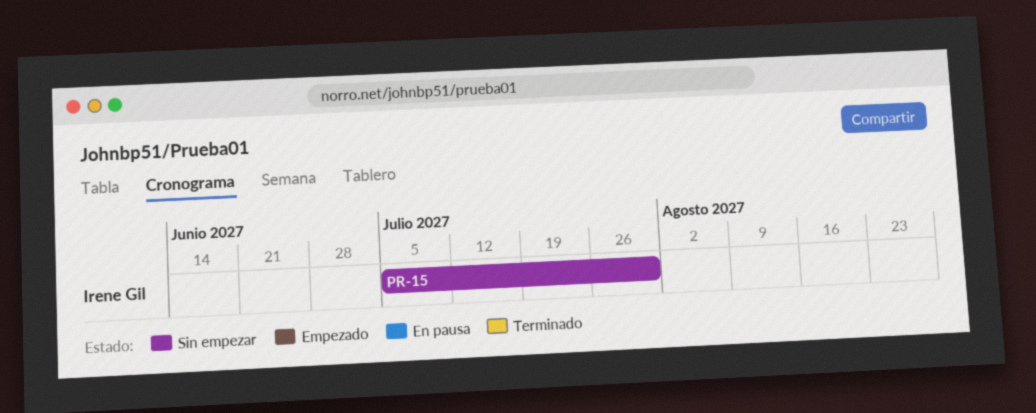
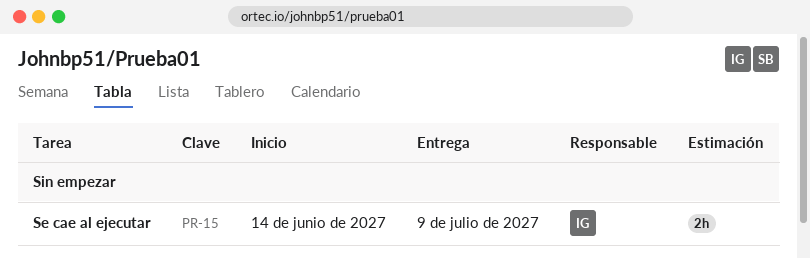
PR-15, start: Jul 5 -> Jun 14
PR-15, due: Jul 30 -> Jul 9

